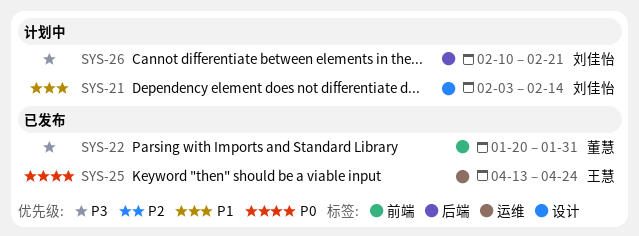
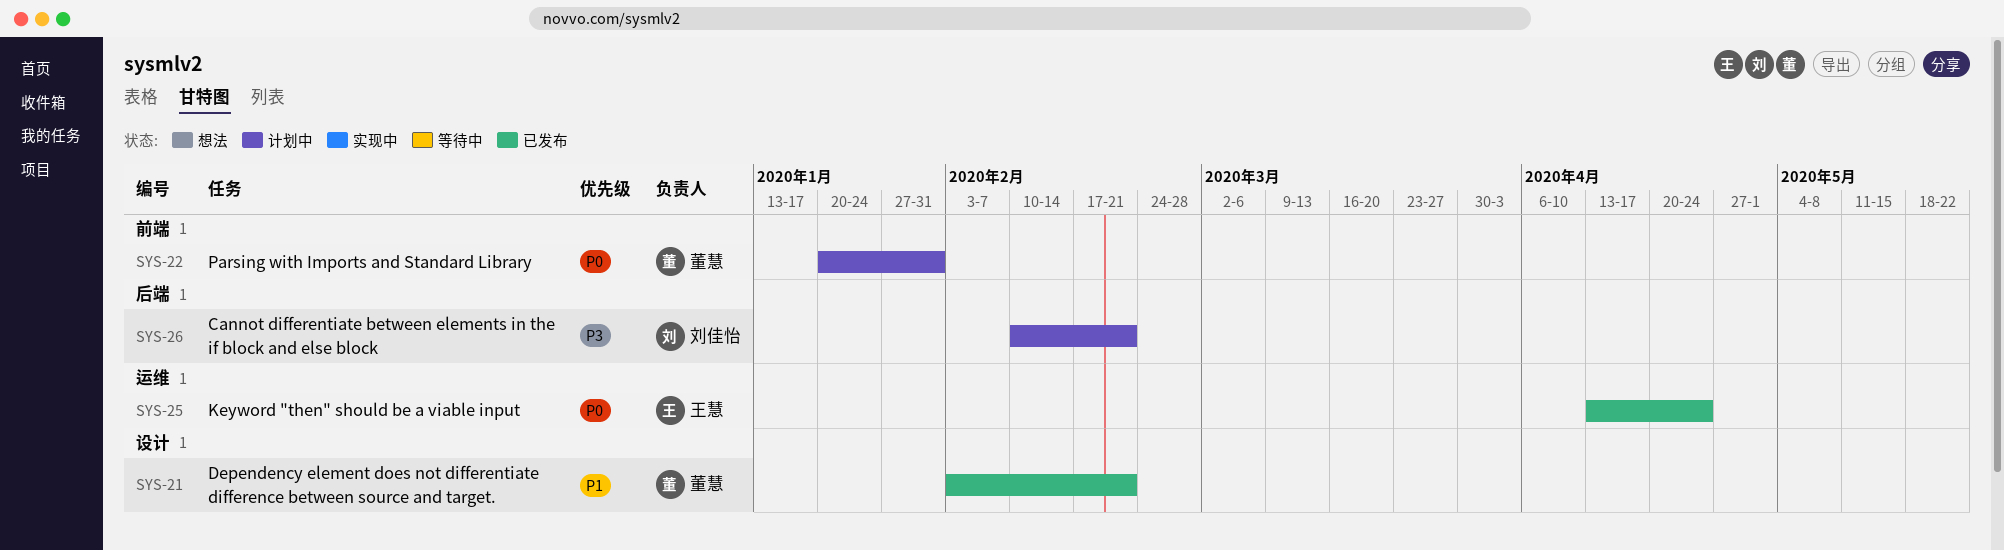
SYS-21, status: 计划中 -> 已发布
SYS-21, owner: 刘佳怡 -> 董慧
SYS-21, due: Feb 14 -> Feb 21
SYS-22, status: 已发布 -> 计划中
SYS-22, priority: P3 -> P0

